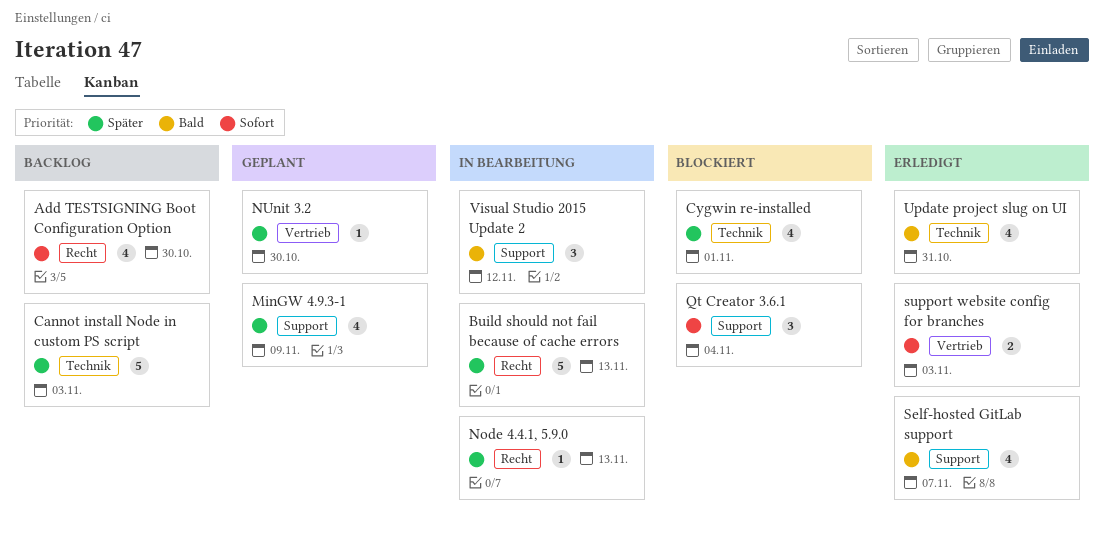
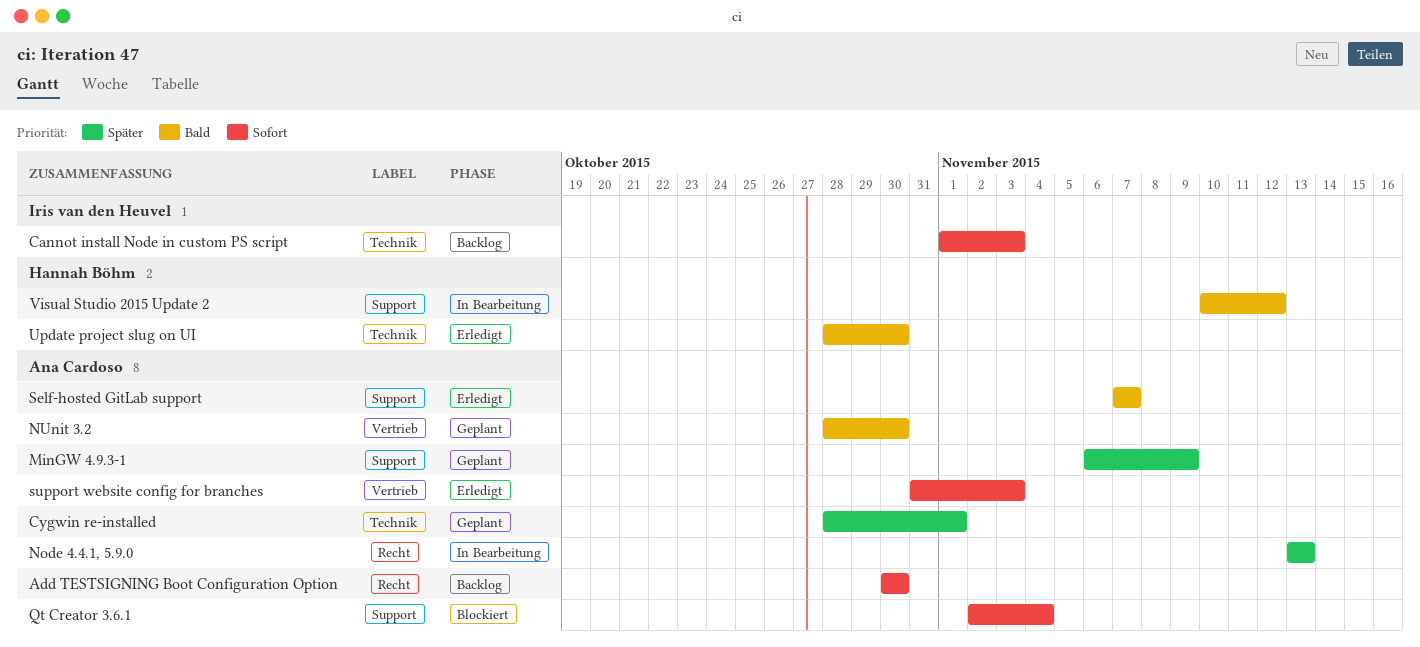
Build should not fail because of cache errors: present -> none
Cannot install Node in custom PS script, priority: Später -> Sofort
Cygwin re-installed, status: Blockiert -> Geplant
NUnit 3.2, priority: Später -> Bald
Update project slug on UI, due: Oct 31 -> Oct 30

